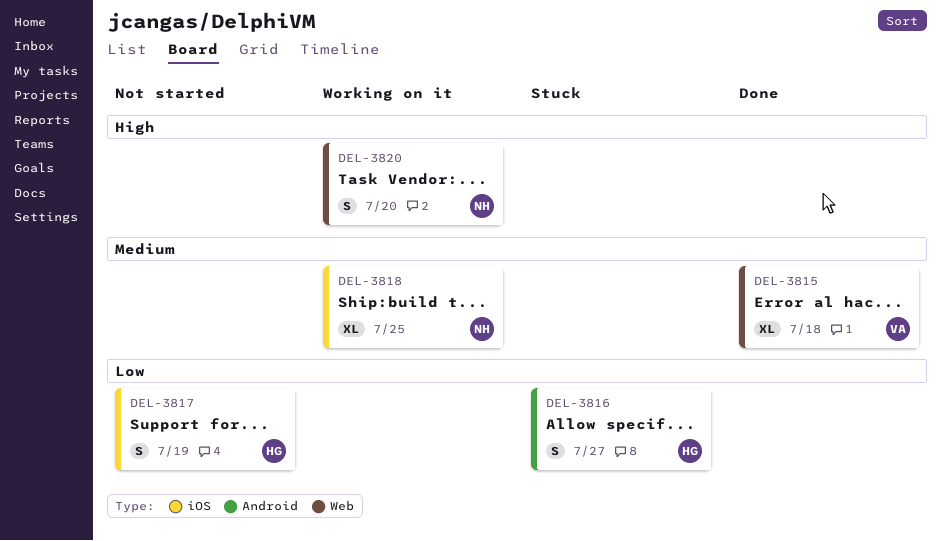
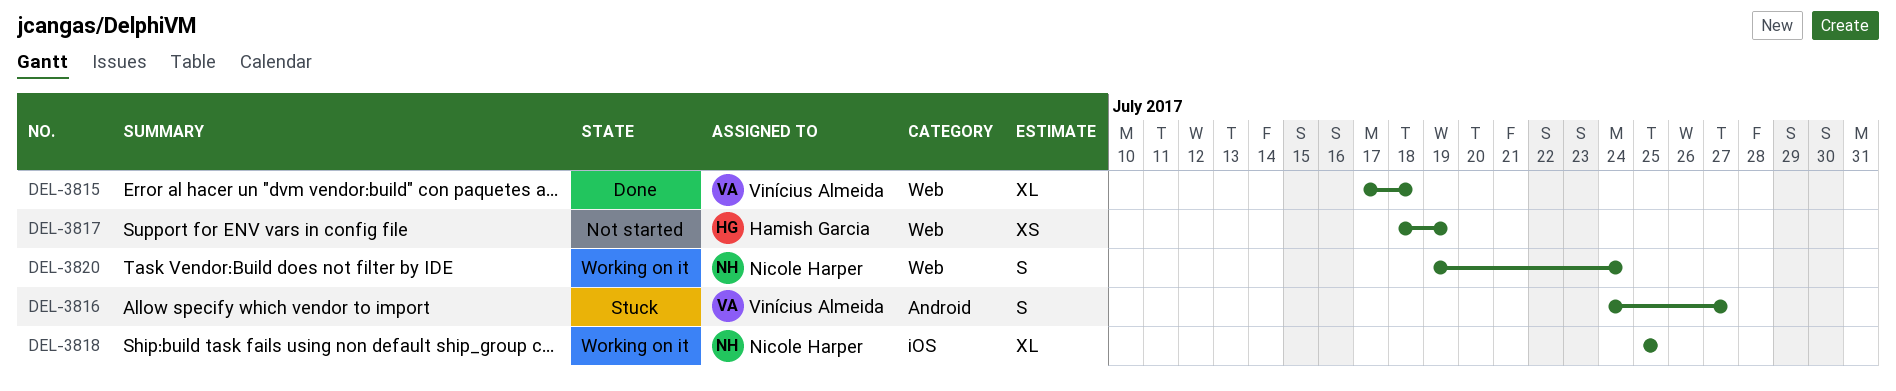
DEL-3816, owner: Hamish Garcia -> Vinícius Almeida
DEL-3817, label: iOS -> Web
DEL-3817, estimate: S -> XS
DEL-3820, due: Jul 20 -> Jul 24

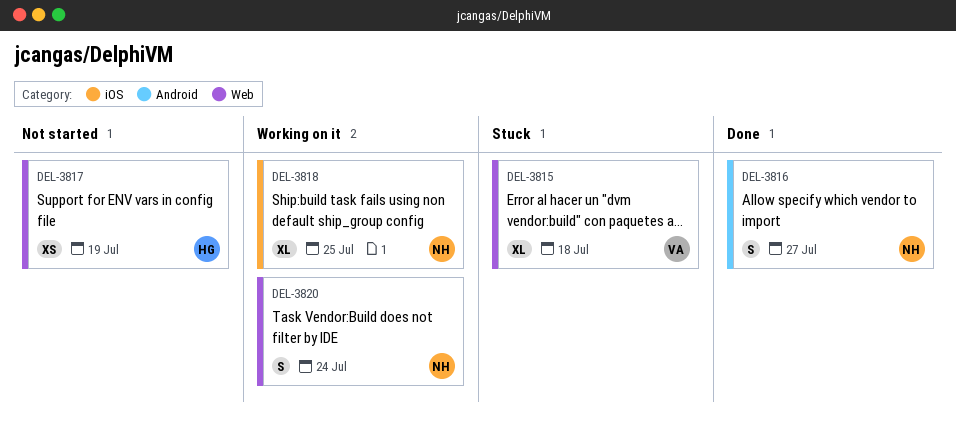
DEL-3815, status: Done -> Stuck
DEL-3816, status: Stuck -> Done
DEL-3816, owner: Vinícius Almeida -> Nicole Harper

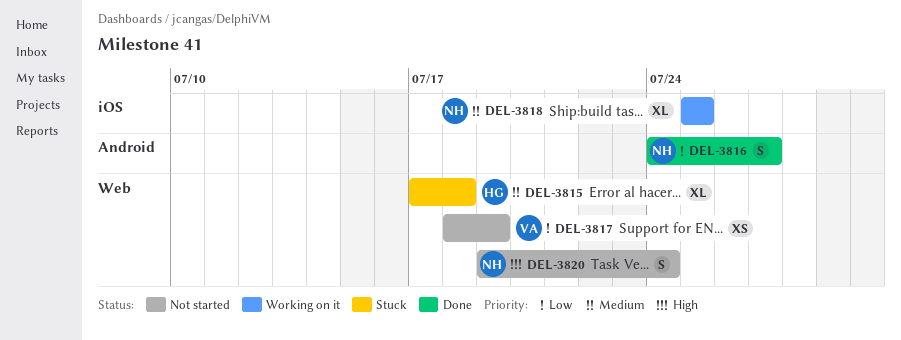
DEL-3815, owner: VA -> HG
DEL-3817, owner: HG -> VA
DEL-3820, status: Working on it -> Not started

